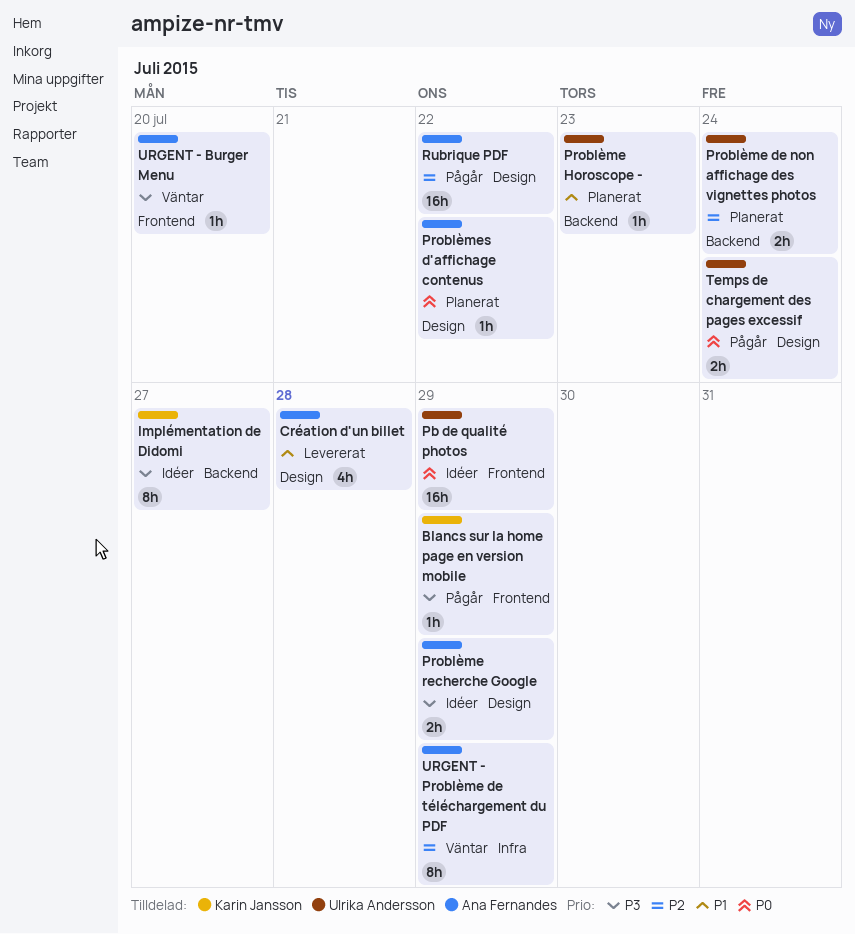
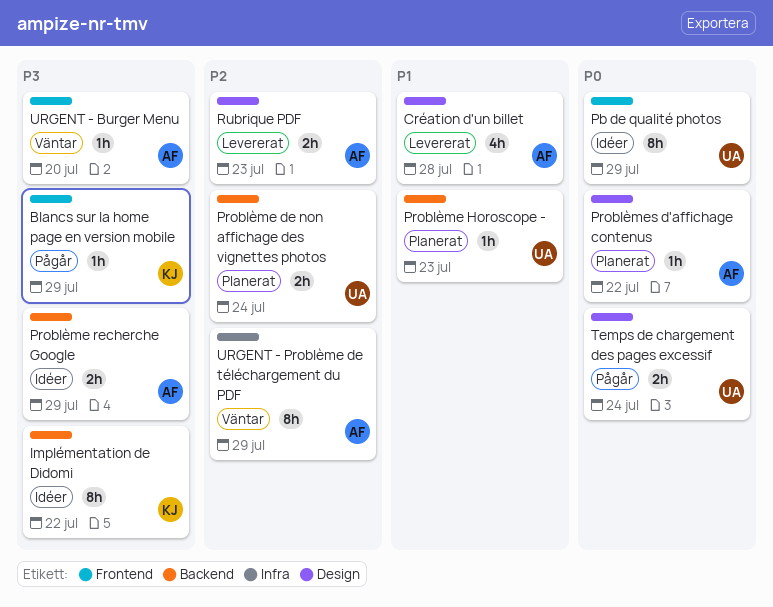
Implémentation de Didomi, due: Jul 27 -> Jul 22
Pb de qualité photos, estimate: 16h -> 8h
Problème recherche Google, label: Design -> Backend
Rubrique PDF, status: Pågår -> Levererat
Rubrique PDF, estimate: 16h -> 2h
Rubrique PDF, due: Jul 22 -> Jul 23

